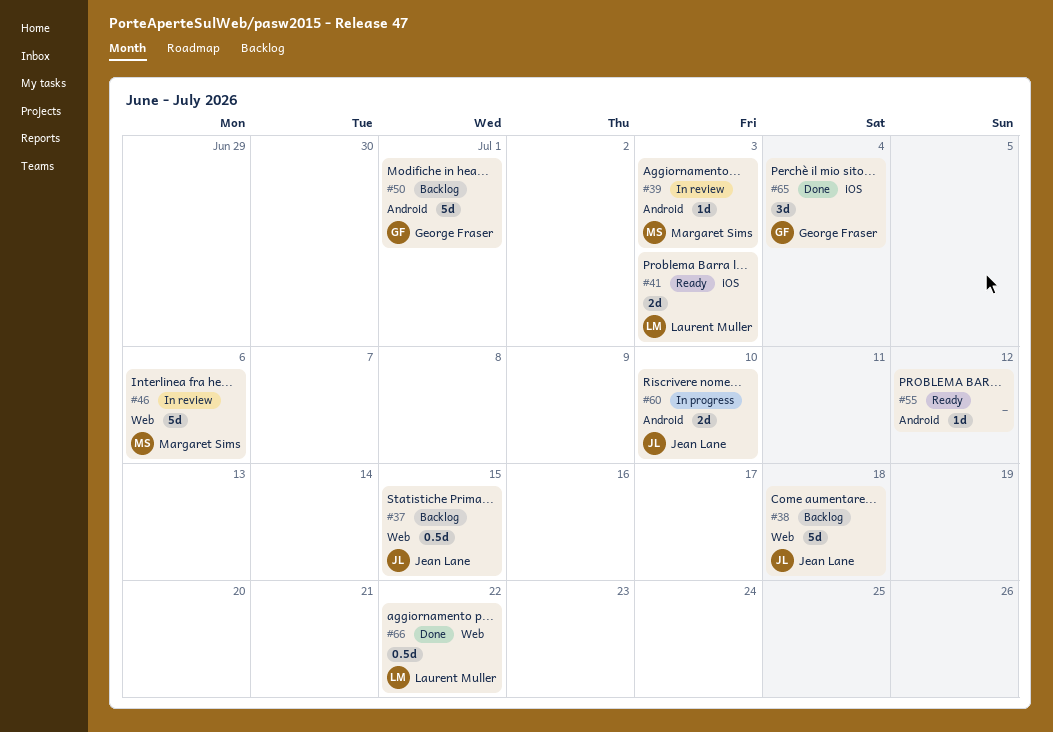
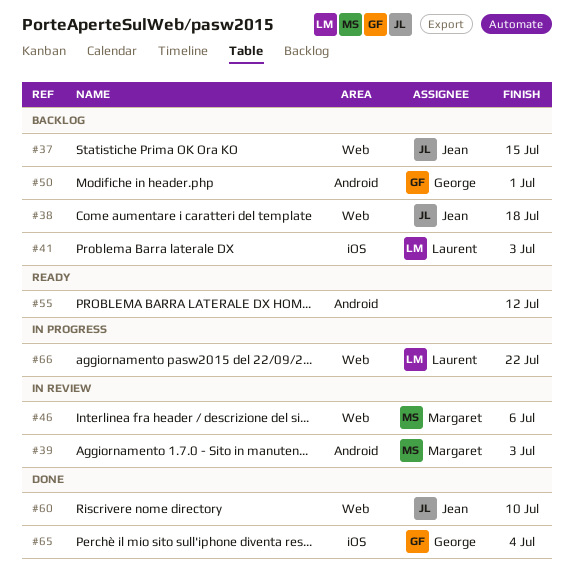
#41, status: Ready -> Backlog
#60, status: In progress -> Done
#60, label: Android -> Web
#66, status: Done -> In progress

